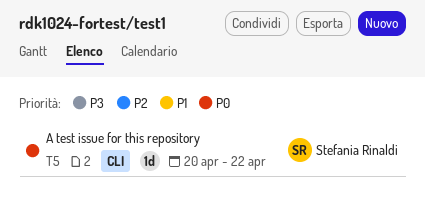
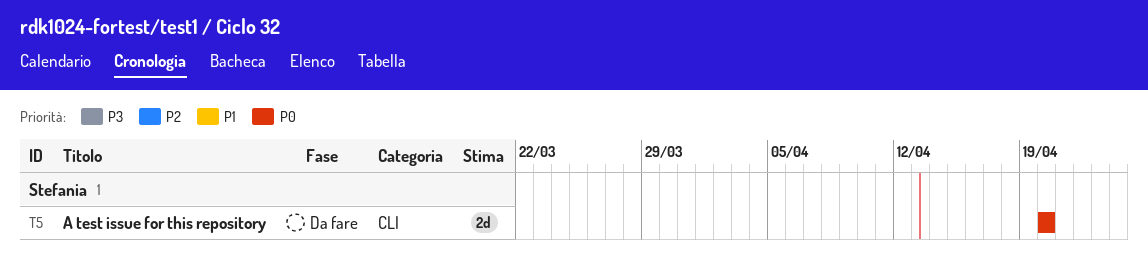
T5, estimate: 1d -> 2d
T5, due: Apr 22 -> Apr 20

